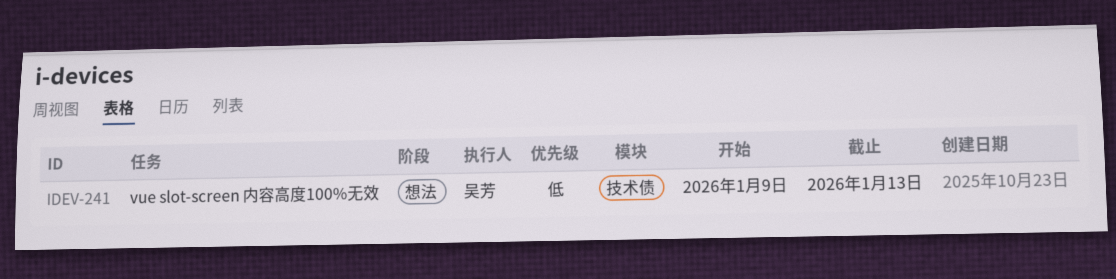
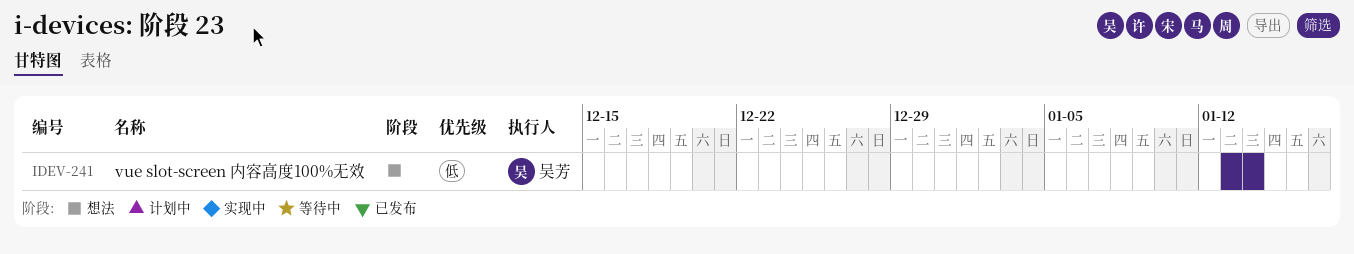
IDEV-241, start: Jan 9 -> Jan 13
IDEV-241, due: Jan 13 -> Jan 14

